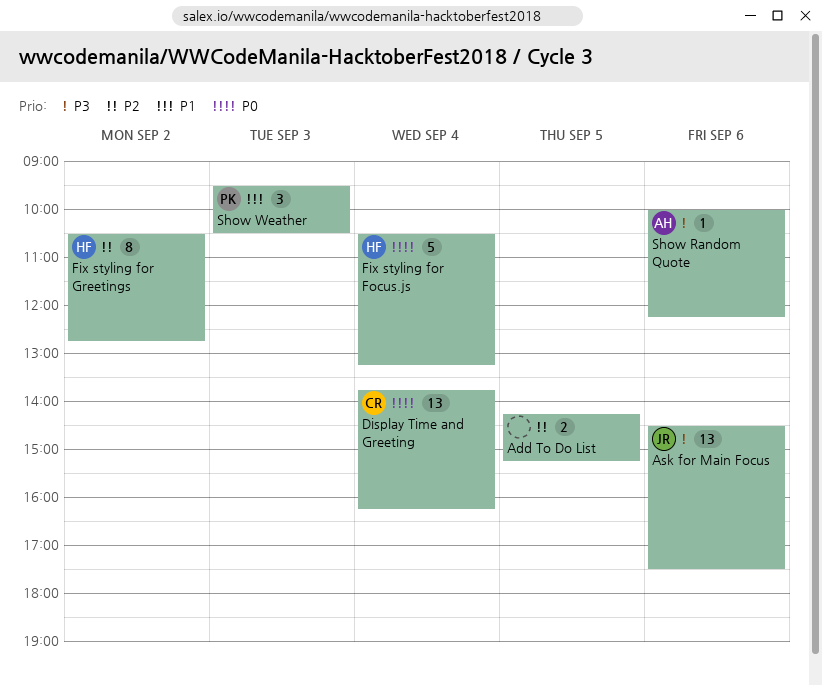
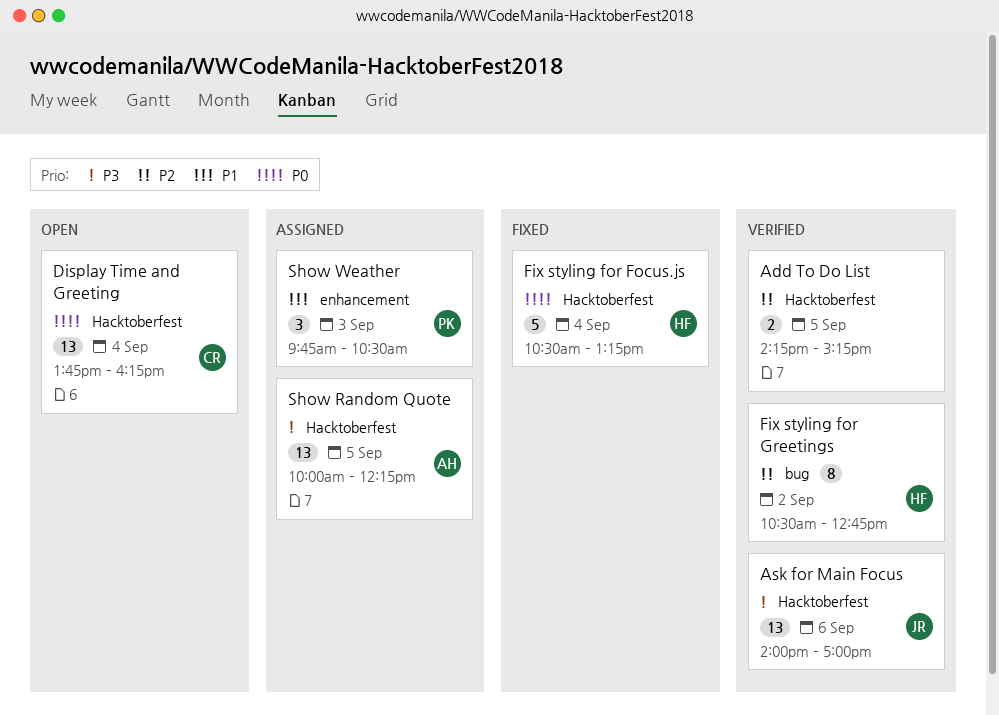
Ask for Main Focus, begins: 14:30 -> 14:00
Ask for Main Focus, ends: 17:30 -> 17:00
Show Random Quote, estimate: 1 -> 13
Show Random Quote, day: Sep 6 -> Sep 5
Show Weather, begins: 09:30 -> 09:45

